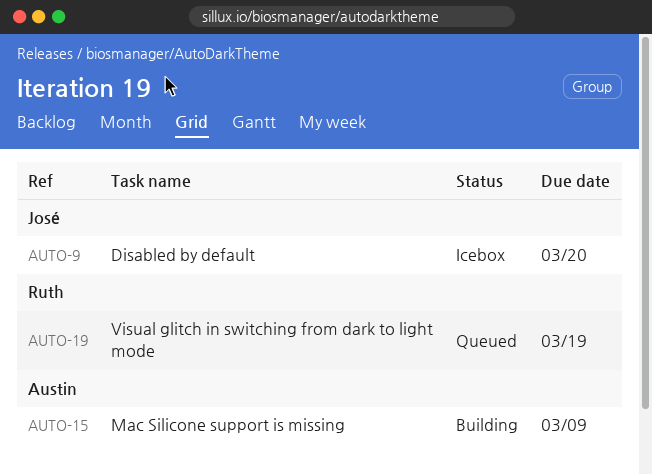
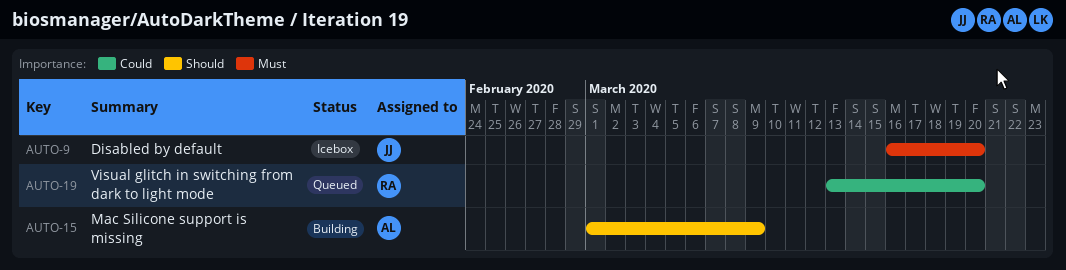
AUTO-19, due: Mar 19 -> Mar 20

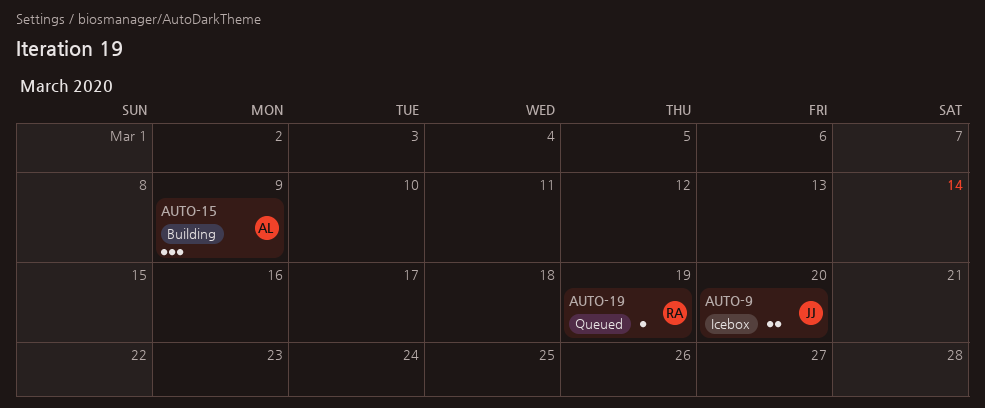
AUTO-19, due: Mar 20 -> Mar 19

